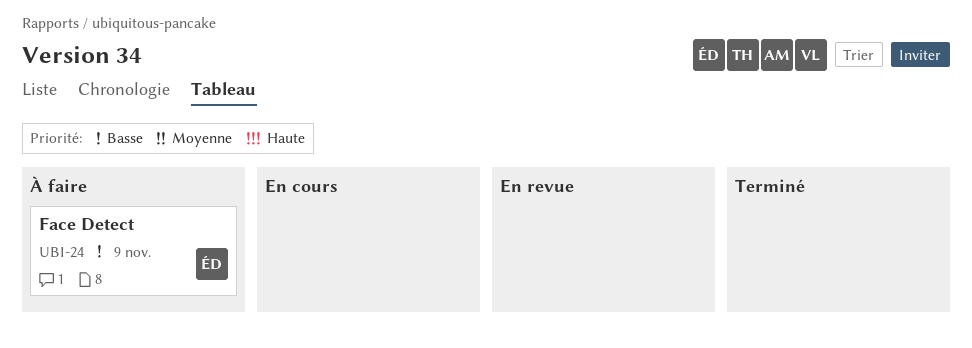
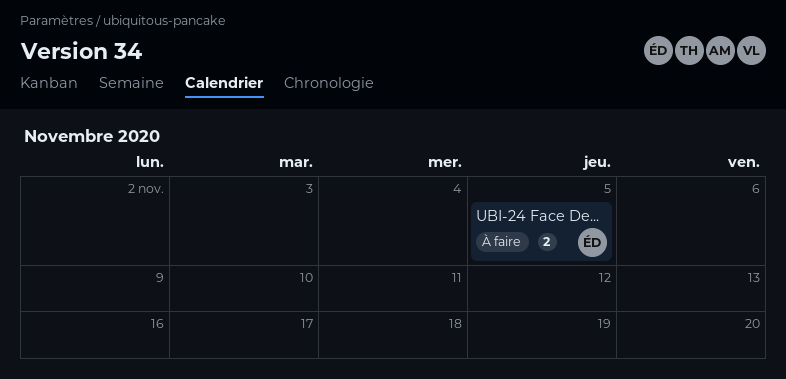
UBI-24, due: Nov 9 -> Nov 5

